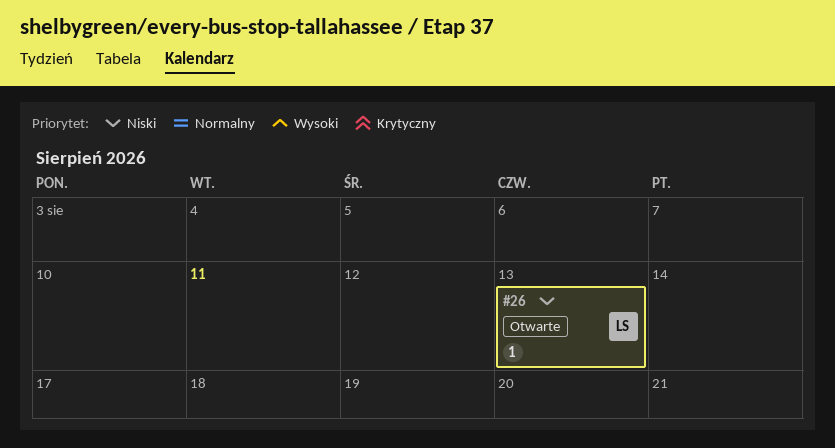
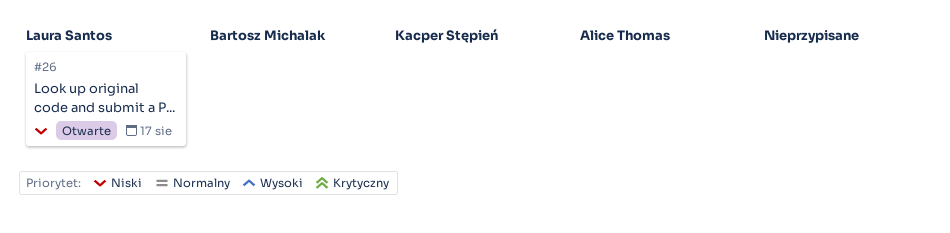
#26, due: Aug 13 -> Aug 17

